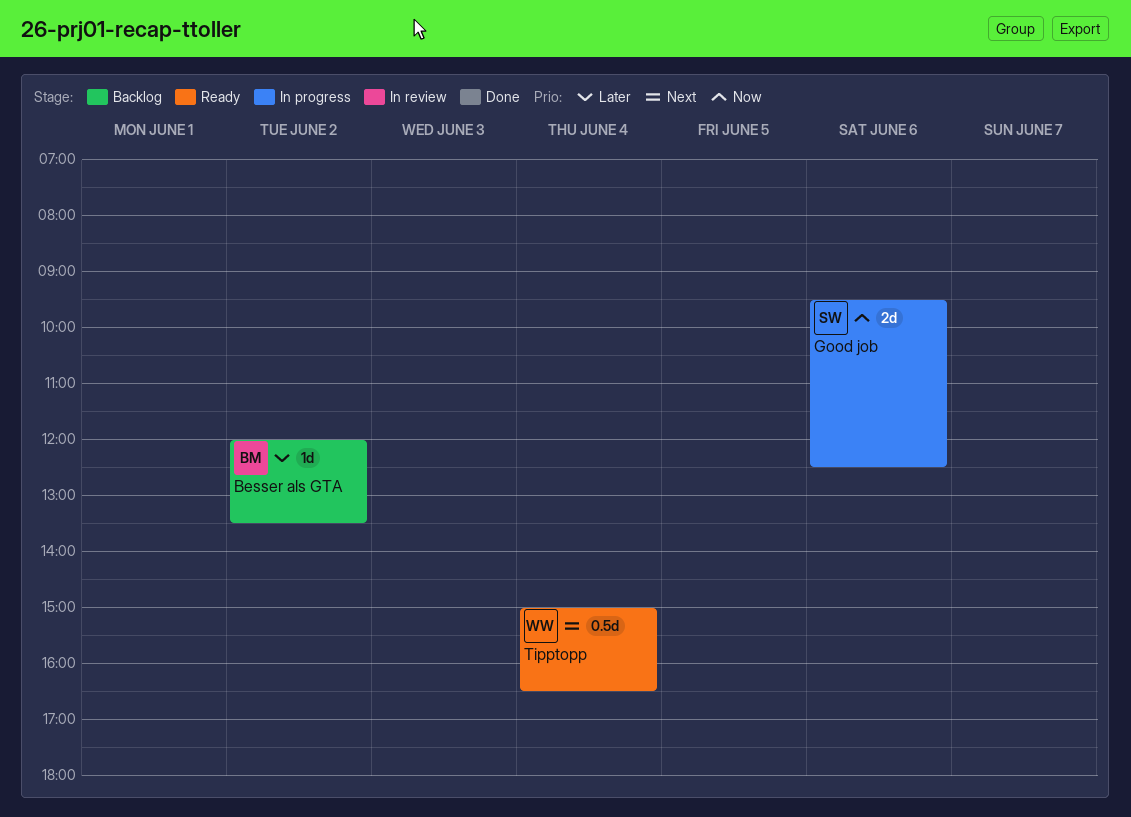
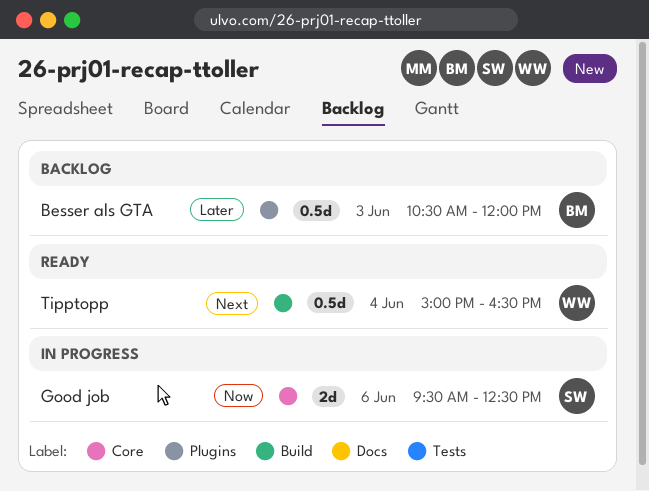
Besser als GTA, estimate: 1d -> 0.5d
Besser als GTA, day: Jun 2 -> Jun 3
Besser als GTA, begins: 12:00 -> 10:30
Besser als GTA, ends: 13:30 -> 12:00

